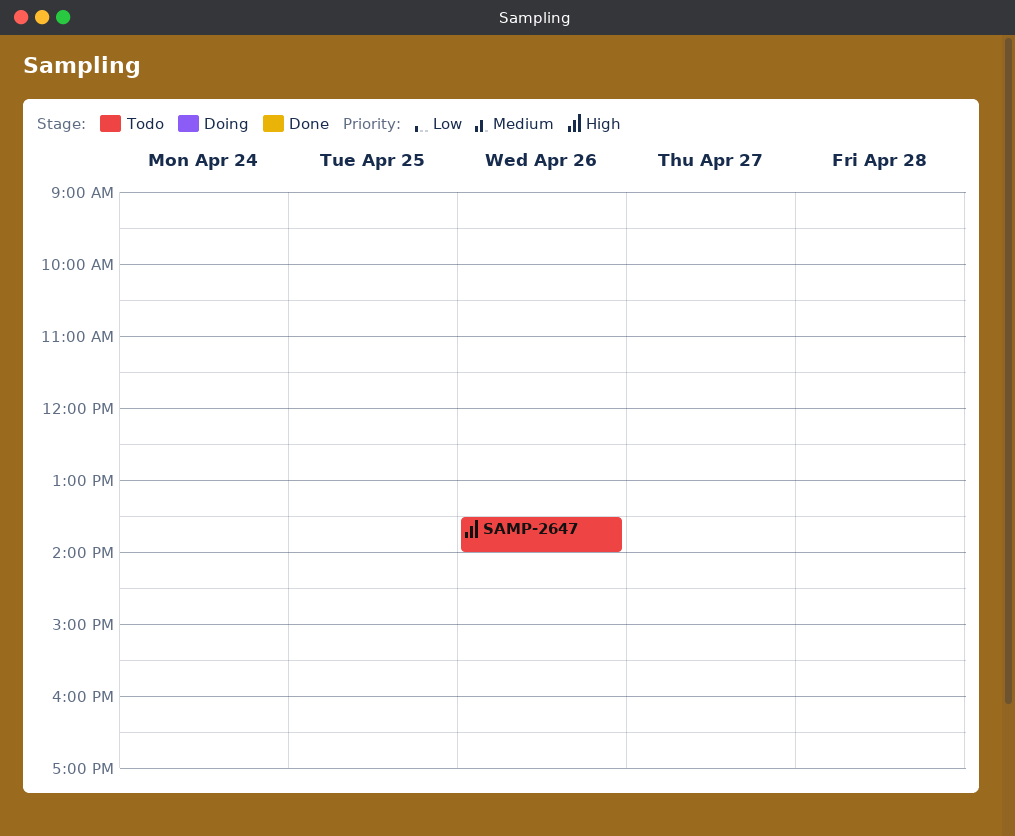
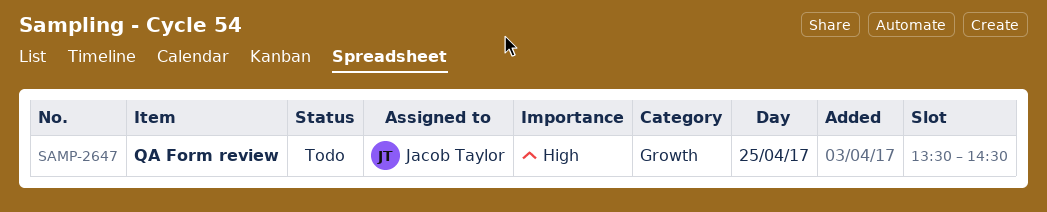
SAMP-2647, day: Apr 26 -> Apr 25
SAMP-2647, ends: 14:00 -> 14:30

